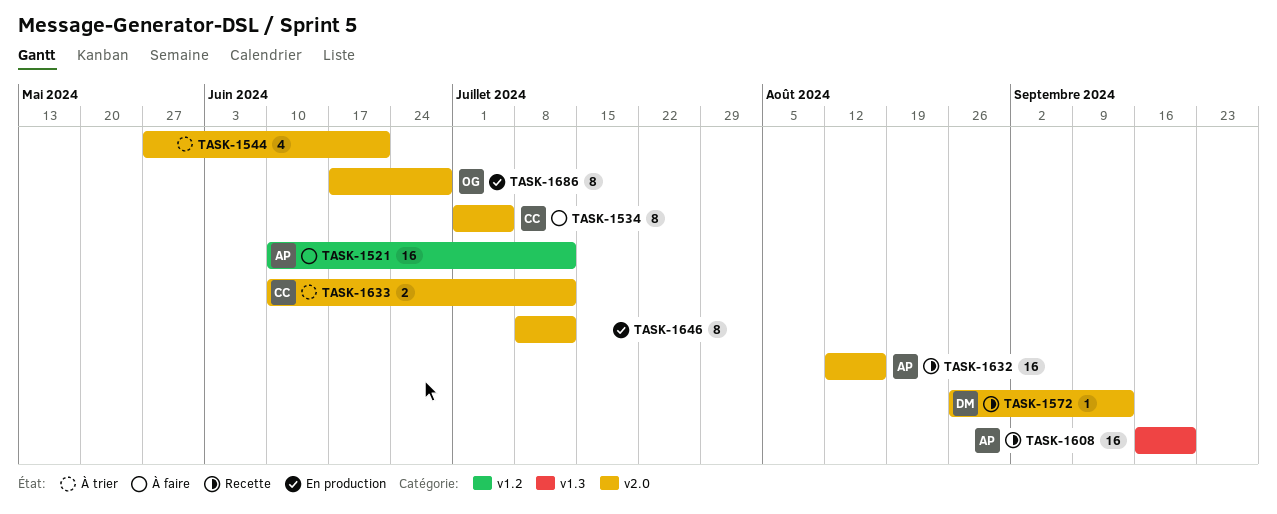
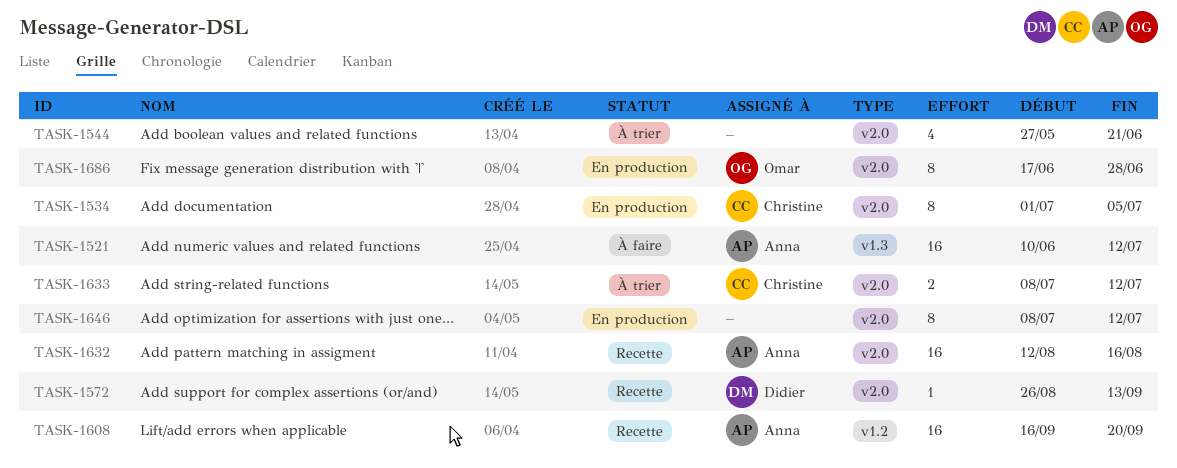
TASK-1521, label: v1.2 -> v1.3
TASK-1534, status: À faire -> En production
TASK-1608, label: v1.3 -> v1.2
TASK-1633, start: Jun 10 -> Jul 8

